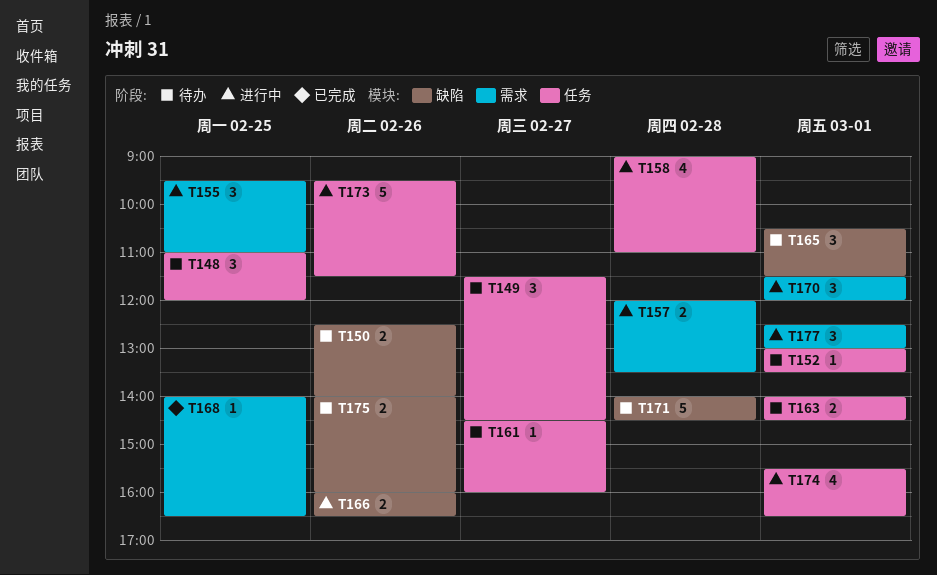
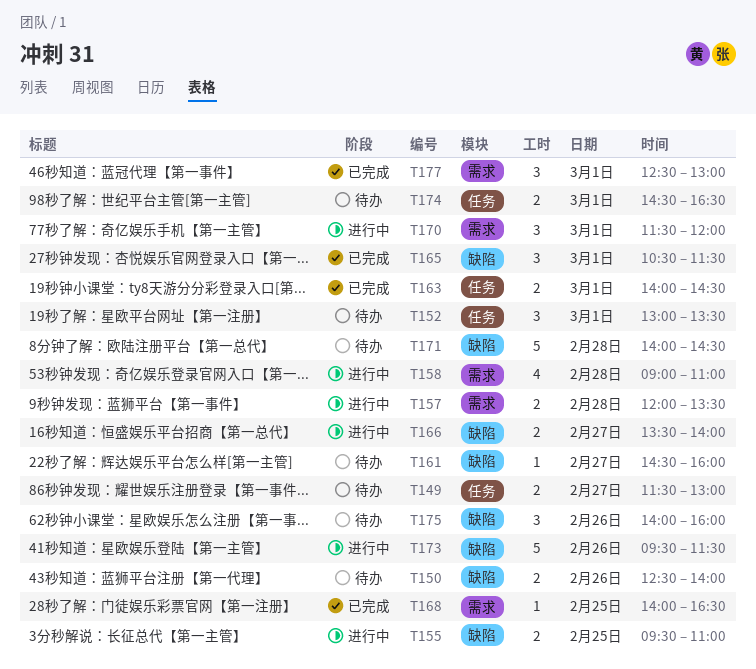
T148: present -> none
T149, estimate: 3 -> 2
T149, ends: 14:30 -> 13:00
T152, estimate: 1 -> 3
T155, label: 需求 -> 缺陷
T155, estimate: 3 -> 2
T158, label: 任务 -> 需求
T161, label: 任务 -> 缺陷
T163, status: 待办 -> 已完成
T165, status: 待办 -> 已完成
T166, day: Feb 26 -> Feb 27
T166, begins: 16:00 -> 13:30
T166, ends: 16:30 -> 14:00
T173, label: 任务 -> 缺陷
T174, status: 进行中 -> 待办
T174, estimate: 4 -> 2
T174, begins: 15:30 -> 14:30
T175, estimate: 2 -> 3
T177, status: 进行中 -> 已完成

